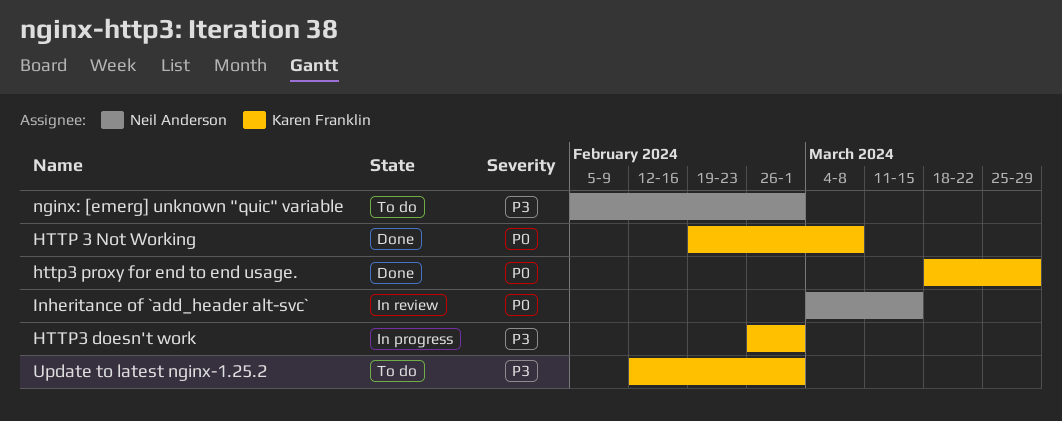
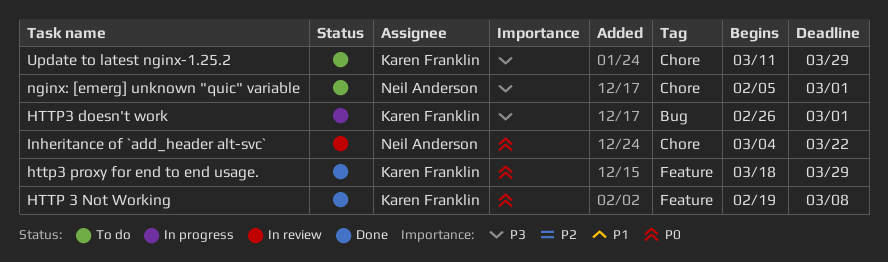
Inheritance of `add_header alt-svc`, due: Mar 15 -> Mar 22
Update to latest nginx-1.25.2, start: Feb 12 -> Mar 11
Update to latest nginx-1.25.2, due: Mar 1 -> Mar 29

